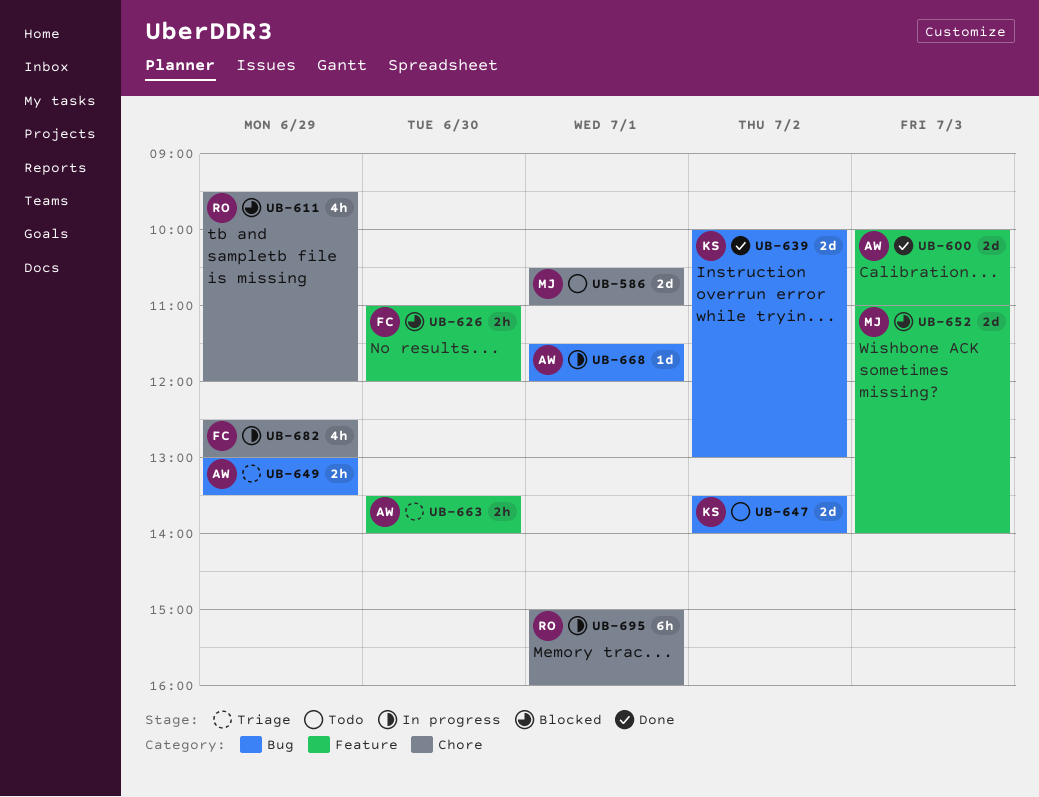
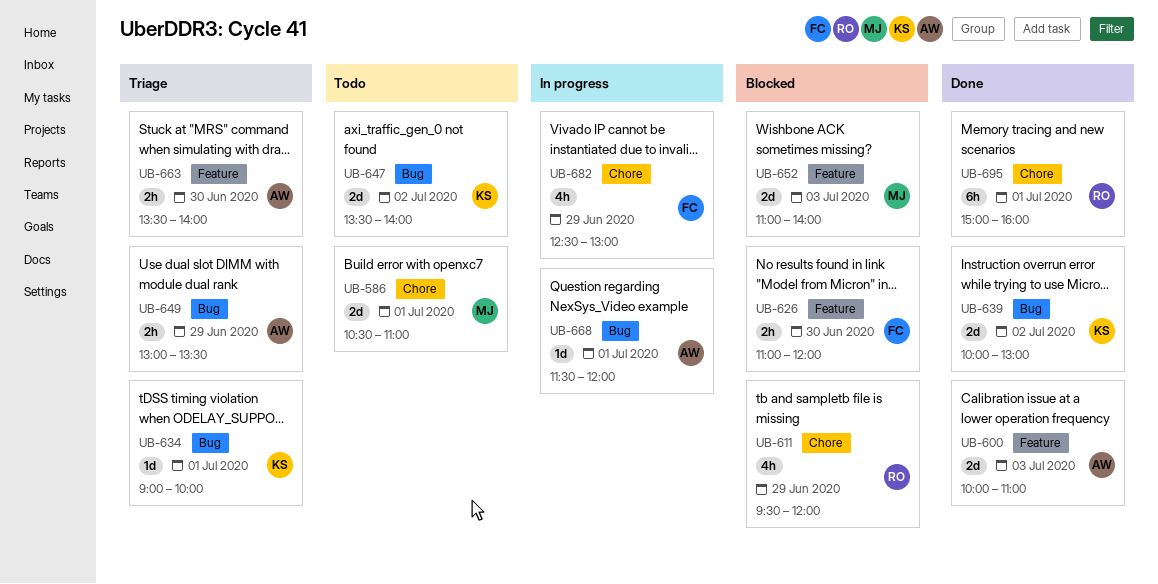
UB-634: none -> present
UB-695, status: In progress -> Done

